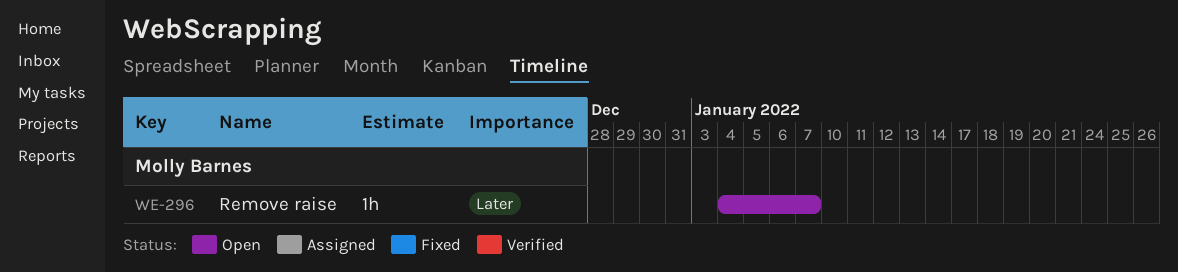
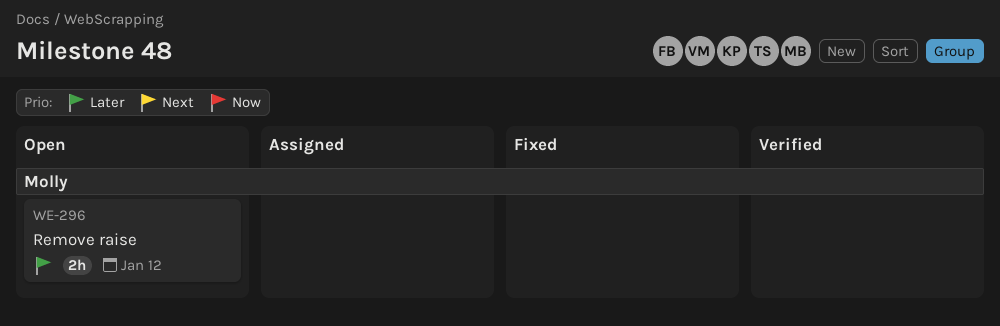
WE-296, estimate: 1h -> 2h
WE-296, due: Jan 7 -> Jan 12

